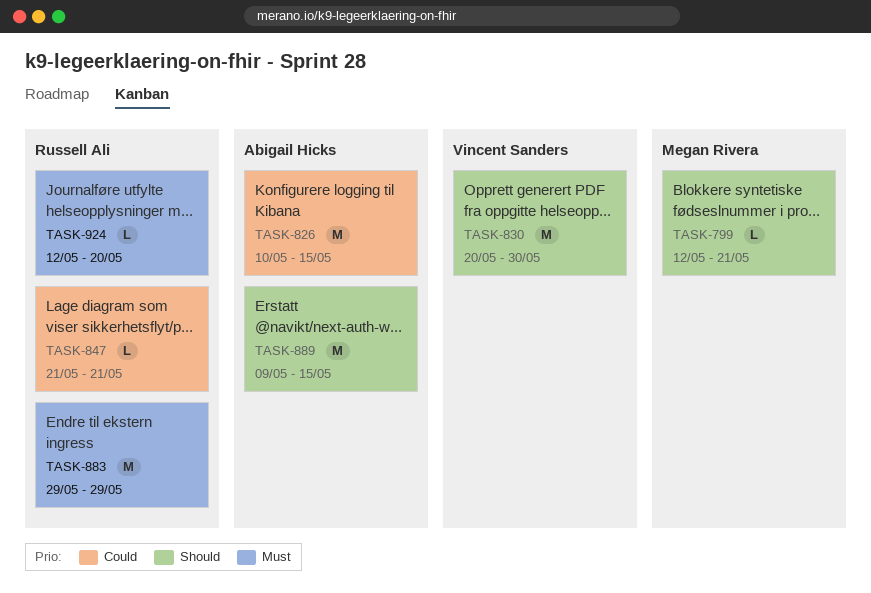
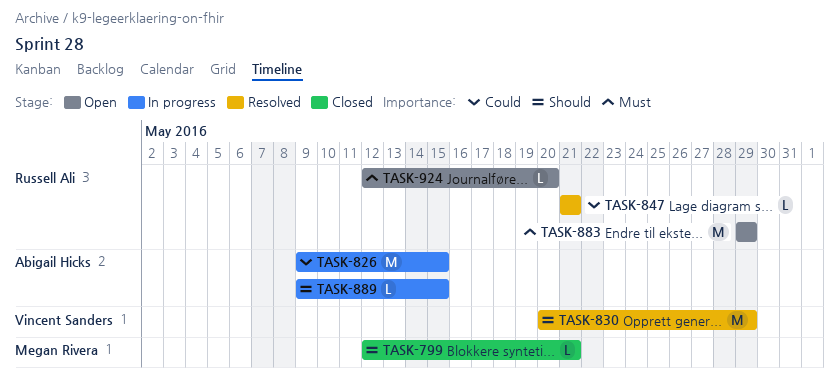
TASK-826, start: May 10 -> May 9
TASK-830, due: May 30 -> May 29
TASK-889, estimate: M -> L

